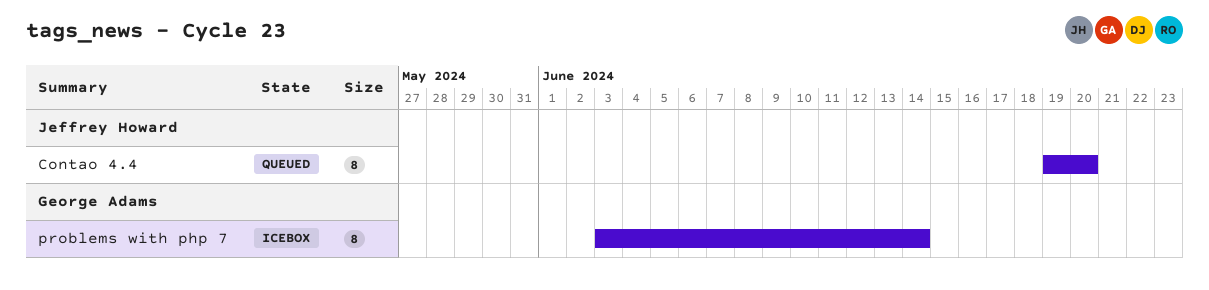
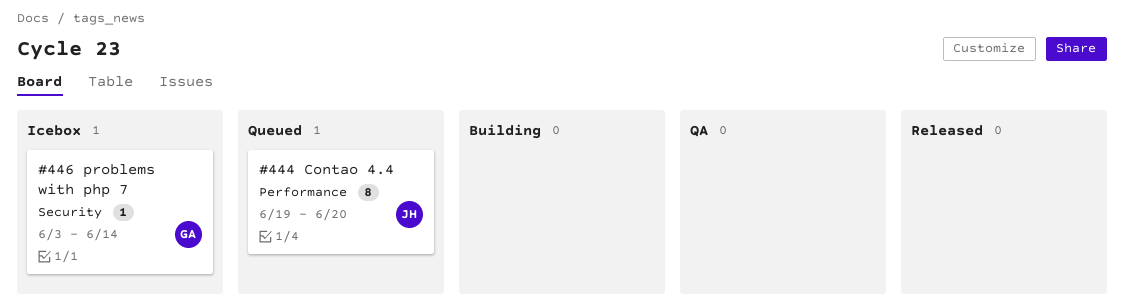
problems with php 7, estimate: 8 -> 1

